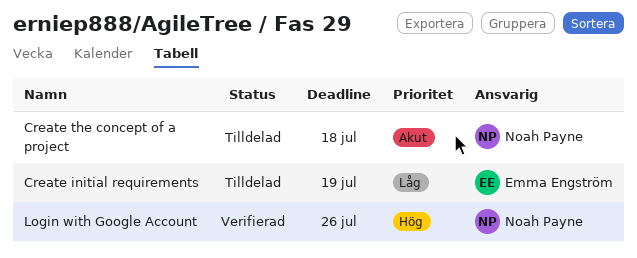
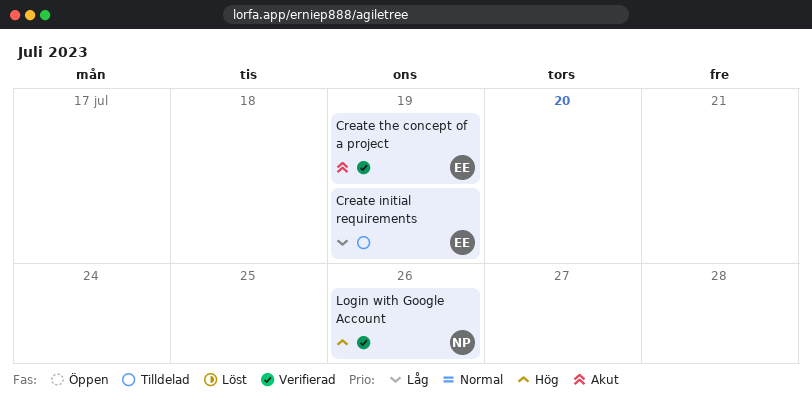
Create the concept of a project, status: Tilldelad -> Verifierad
Create the concept of a project, owner: Noah Payne -> Emma Engström
Create the concept of a project, due: Jul 18 -> Jul 19

